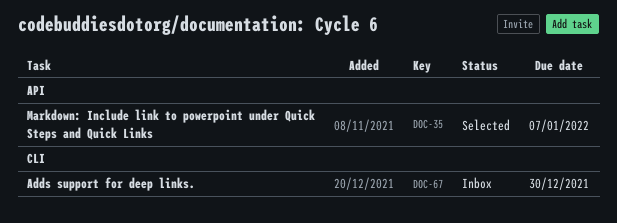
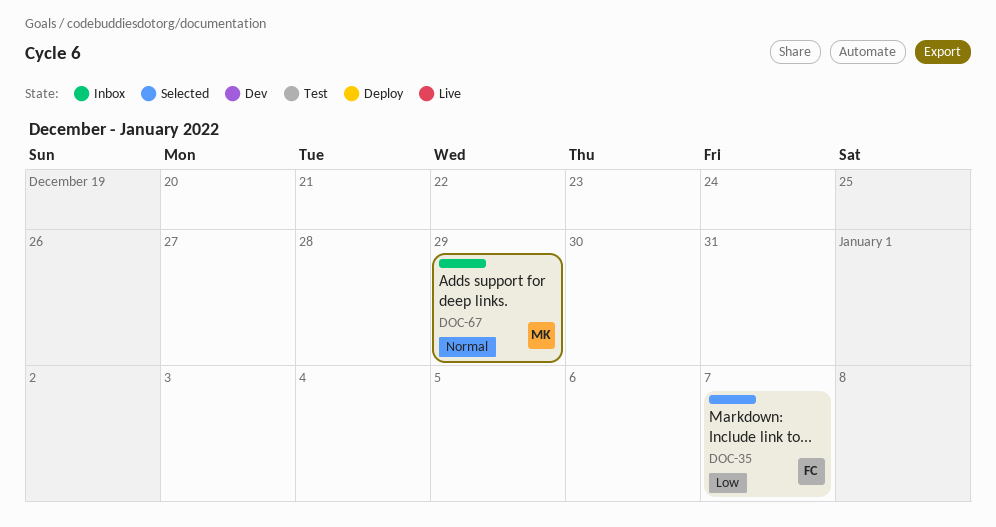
DOC-67, due: Dec 30 -> Dec 29

